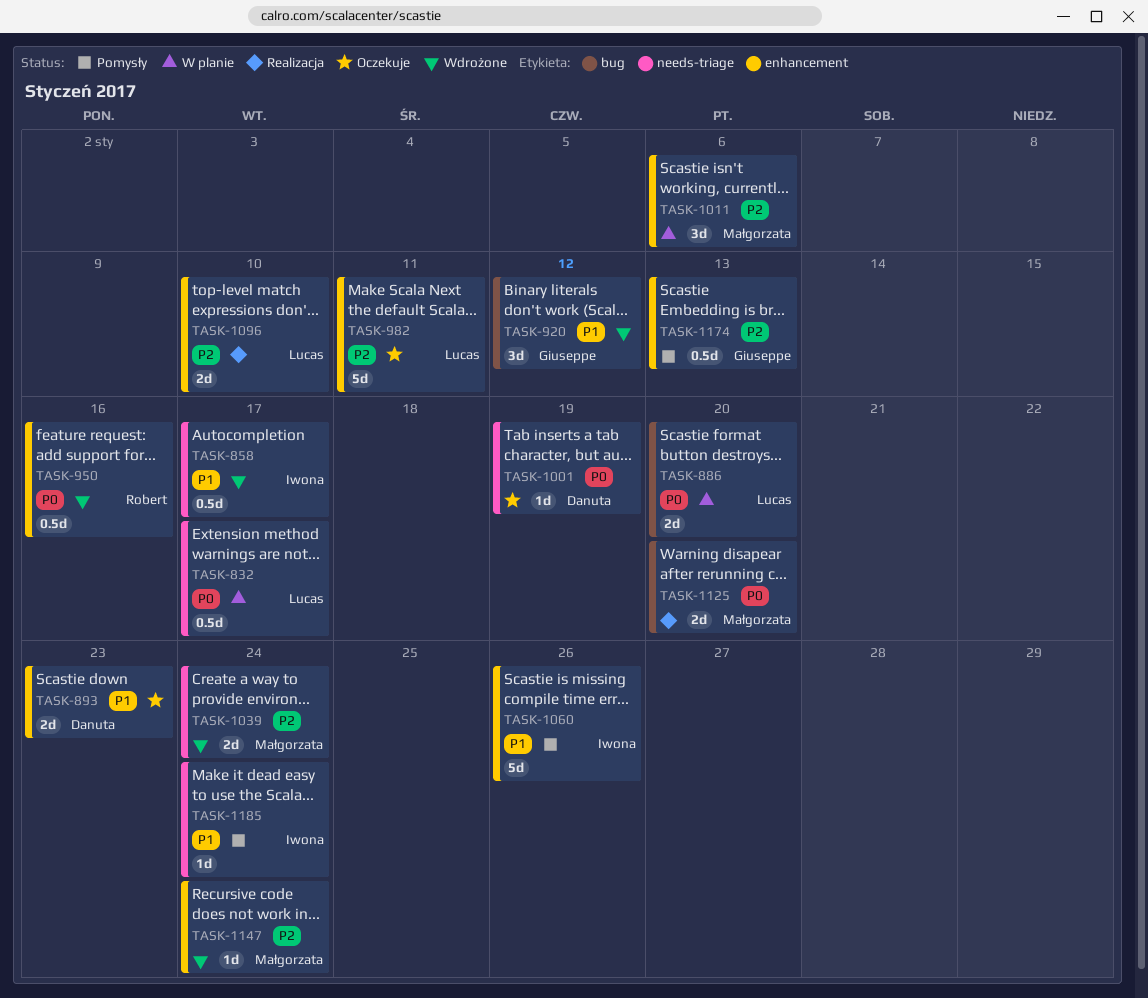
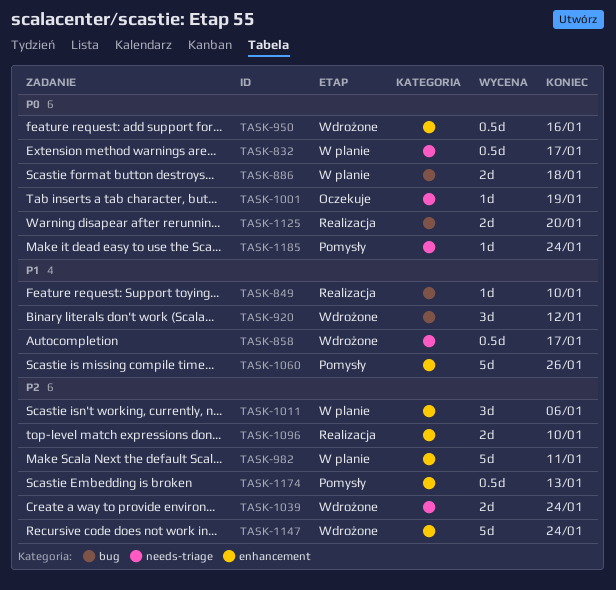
TASK-849: none -> present
TASK-886, due: Jan 20 -> Jan 18
TASK-893: present -> none
TASK-982, status: Oczekuje -> W planie
TASK-1147, estimate: 1d -> 5d
TASK-1185, priority: P1 -> P0

